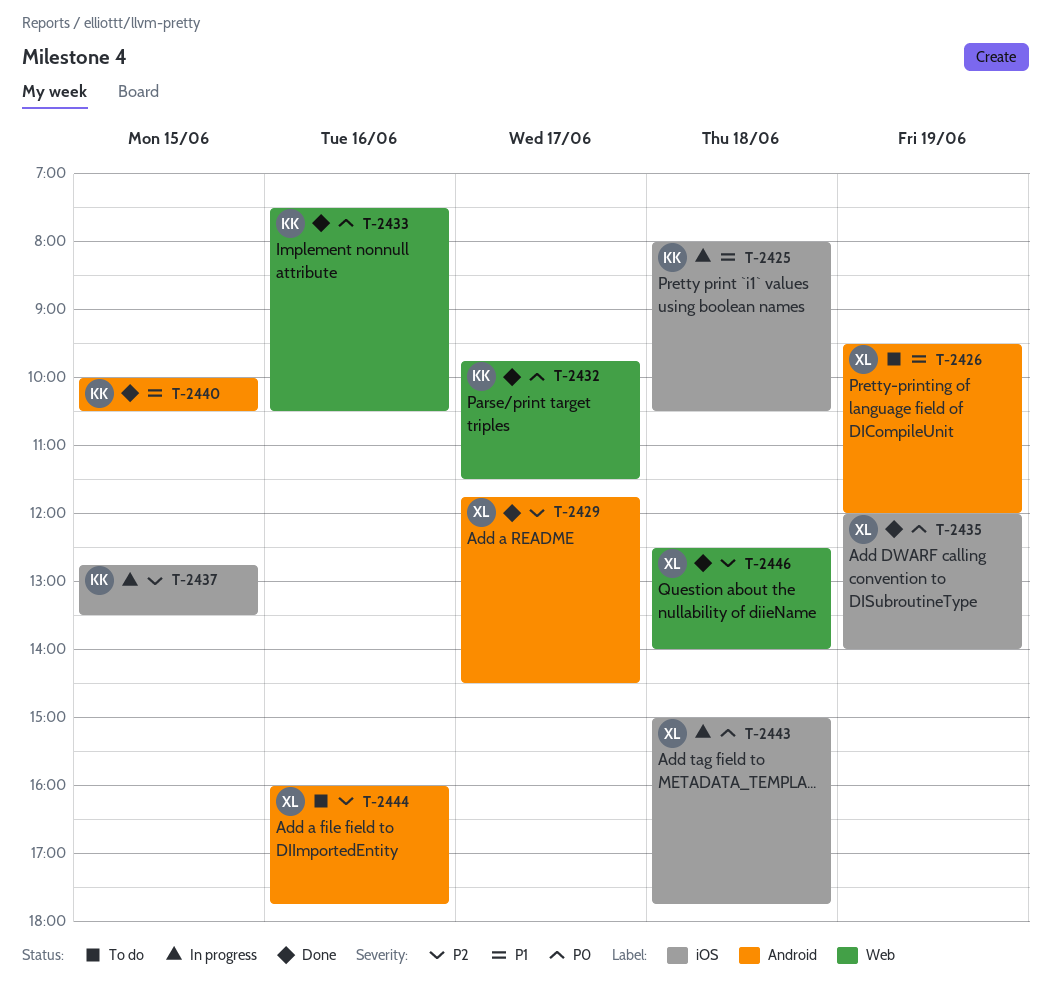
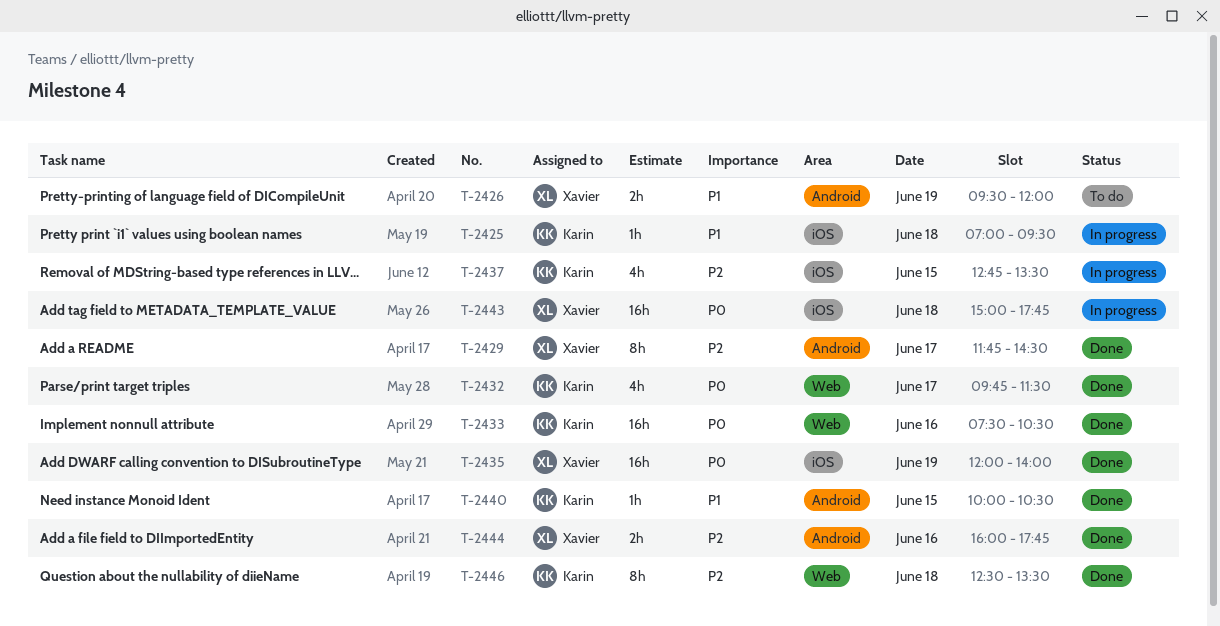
T-2425, begins: 08:00 -> 07:00
T-2425, ends: 10:30 -> 09:30
T-2444, status: To do -> Done
T-2446, owner: Xavier -> Karin
T-2446, ends: 14:00 -> 13:30

